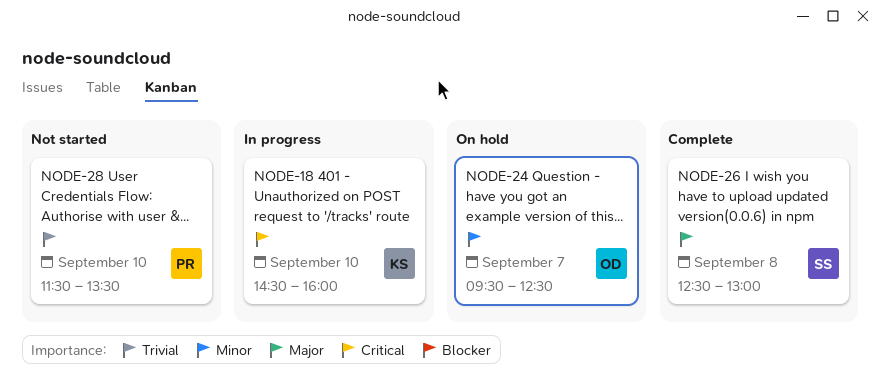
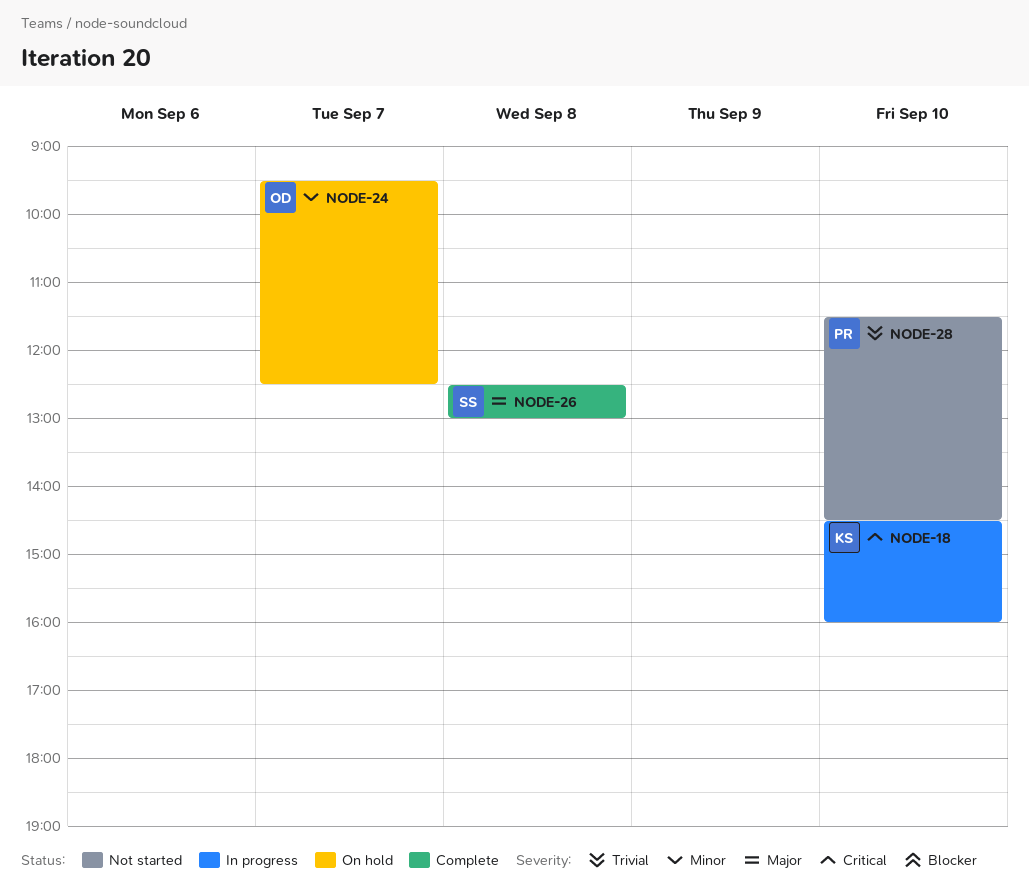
NODE-28, ends: 13:30 -> 14:30

